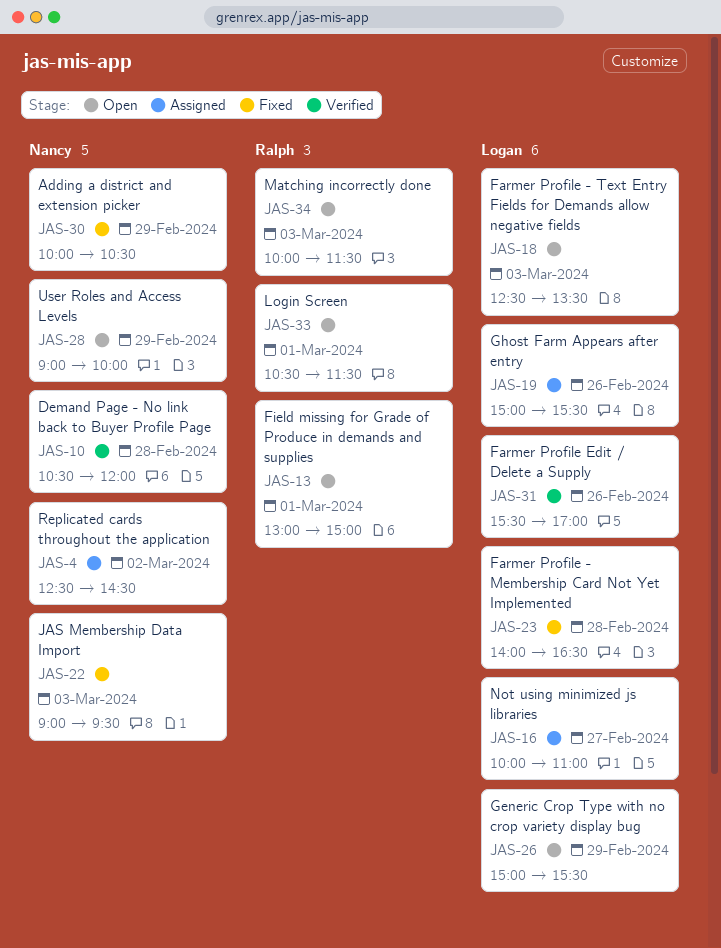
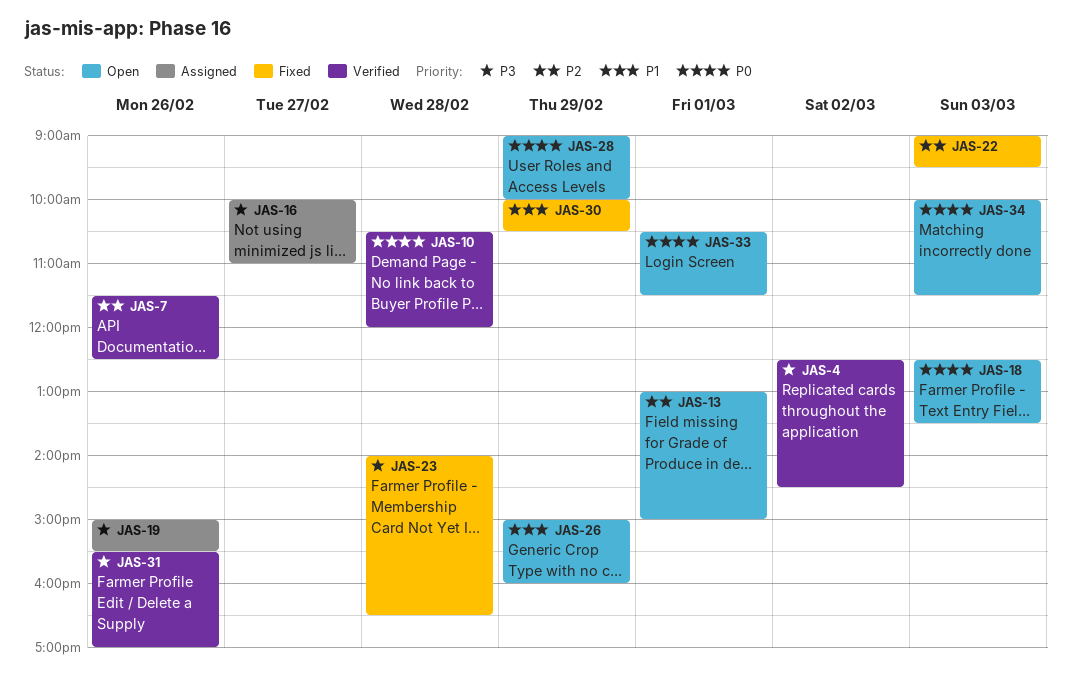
JAS-4, status: Assigned -> Verified
JAS-7: none -> present
JAS-26, ends: 15:30 -> 16:00

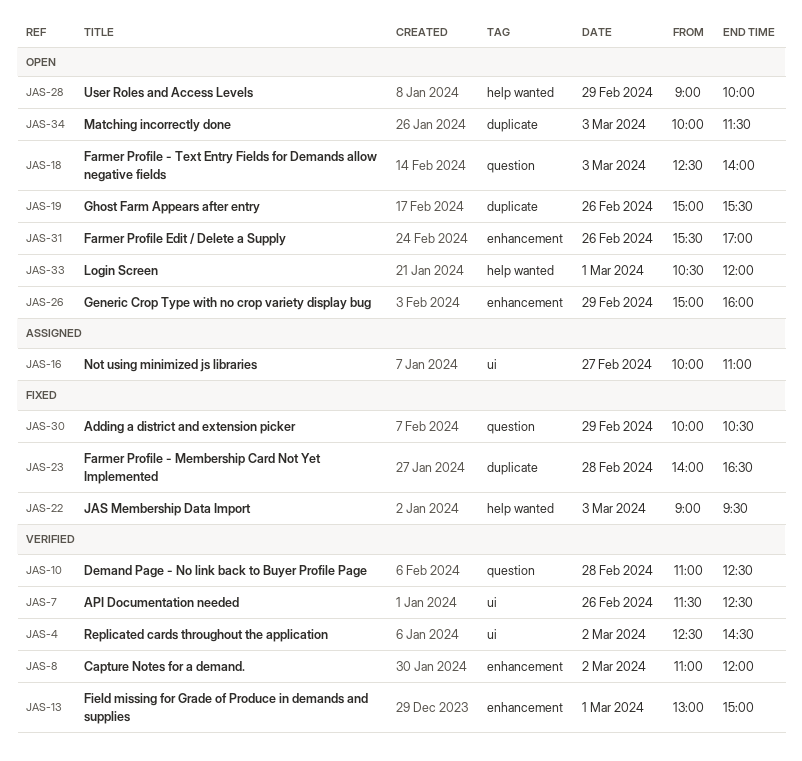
JAS-8: none -> present
JAS-10, begins: 10:30 -> 11:00
JAS-10, ends: 12:00 -> 12:30
JAS-13, status: Open -> Verified
JAS-18, ends: 13:30 -> 14:00
JAS-19, status: Assigned -> Open
JAS-31, status: Verified -> Open
JAS-33, ends: 11:30 -> 12:00

